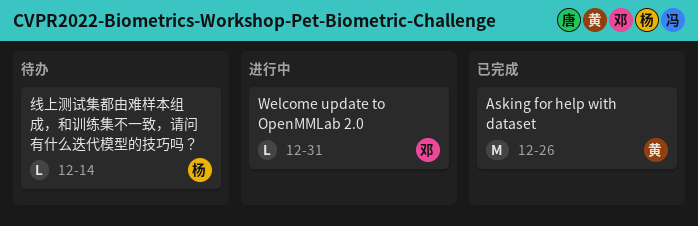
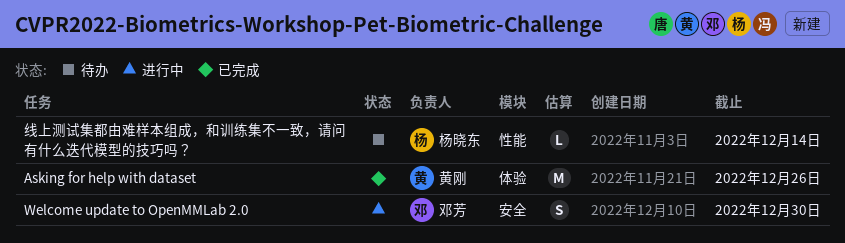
Welcome update to OpenMMLab 2.0, estimate: L -> S
Welcome update to OpenMMLab 2.0, due: Dec 31 -> Dec 30

